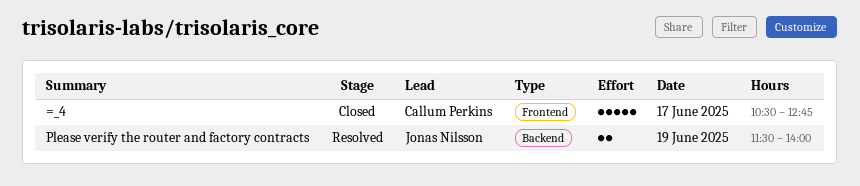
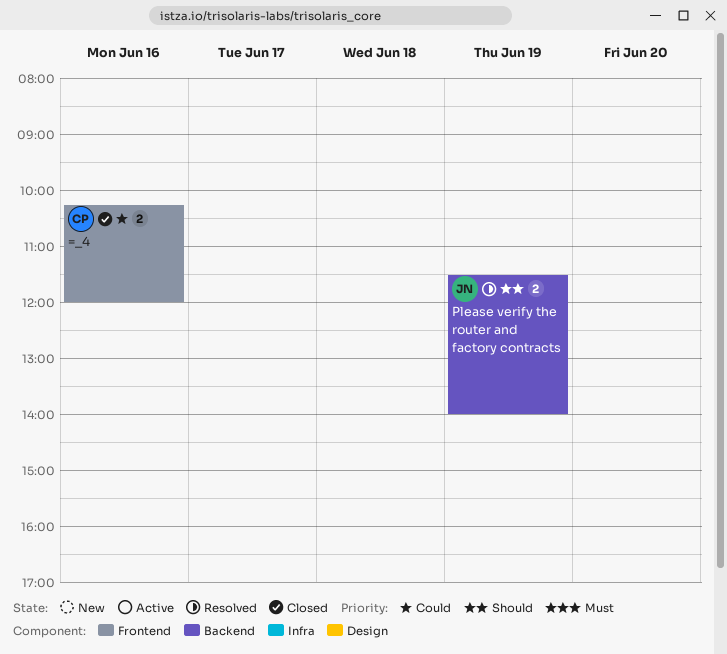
=_4, estimate: 5 -> 2
=_4, day: Jun 17 -> Jun 16
=_4, begins: 10:30 -> 10:15
=_4, ends: 12:45 -> 12:00

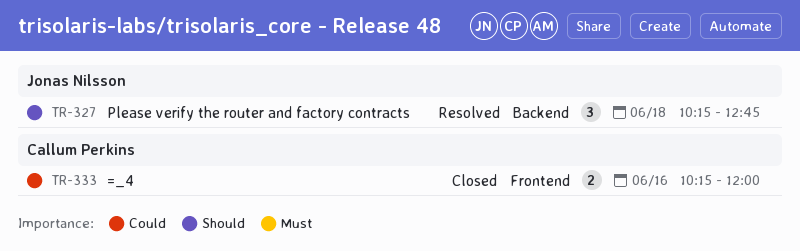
Please verify the router and factory contracts, estimate: 2 -> 3
Please verify the router and factory contracts, day: Jun 19 -> Jun 18
Please verify the router and factory contracts, begins: 11:30 -> 10:15
Please verify the router and factory contracts, ends: 14:00 -> 12:45

